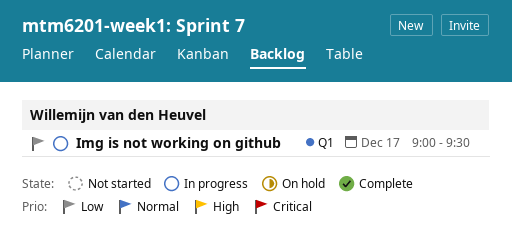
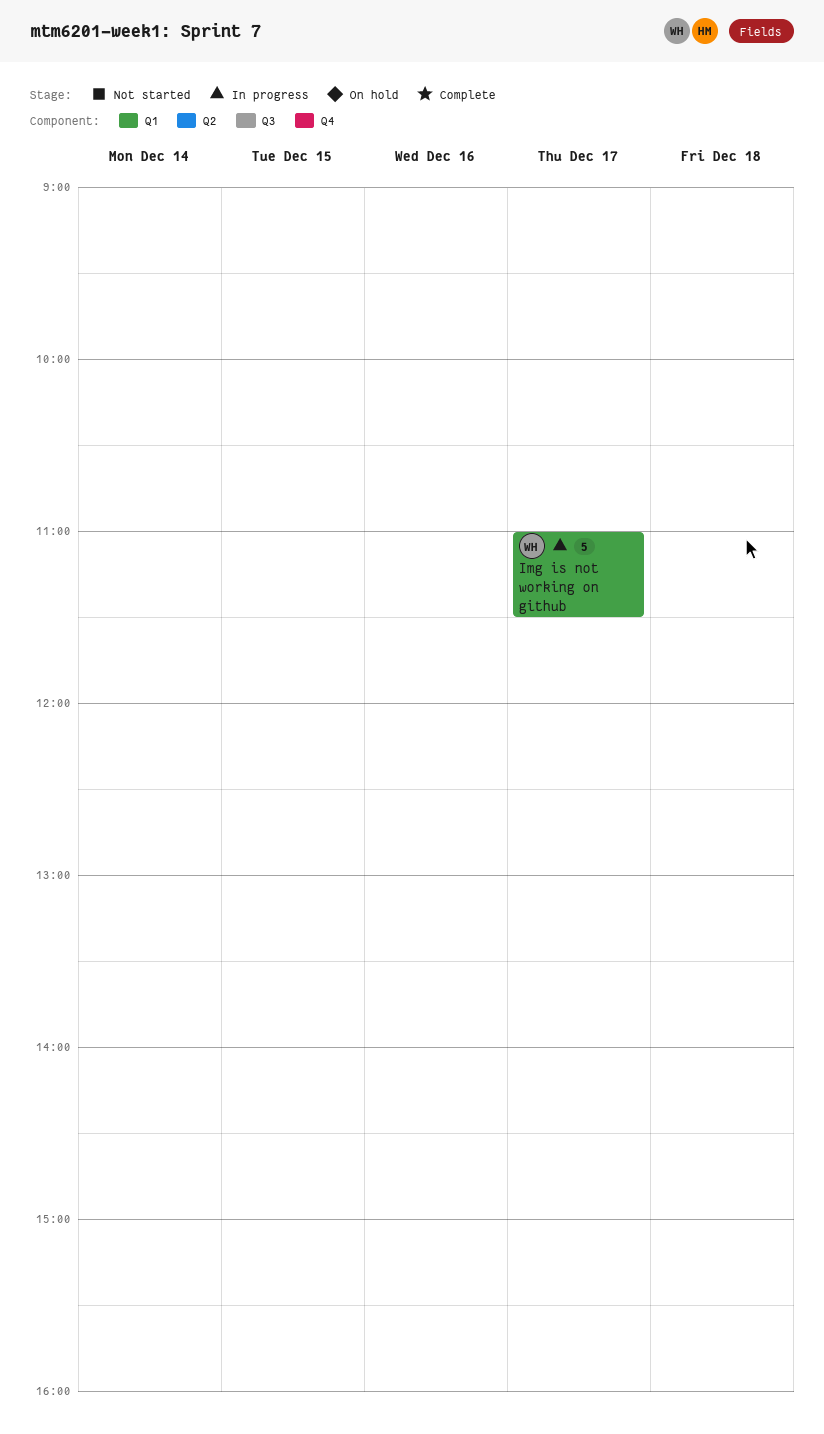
Img is not working on github, begins: 09:00 -> 11:00
Img is not working on github, ends: 09:30 -> 11:30

